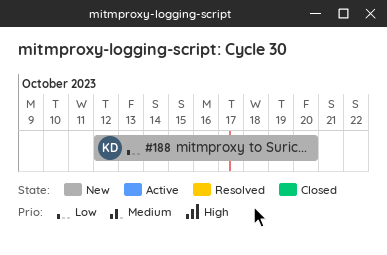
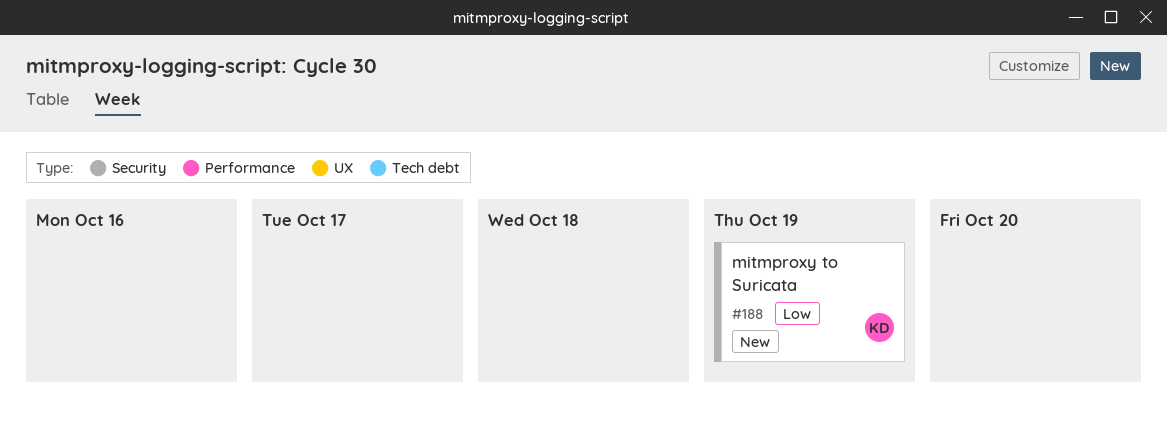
#188, due: Oct 20 -> Oct 19

